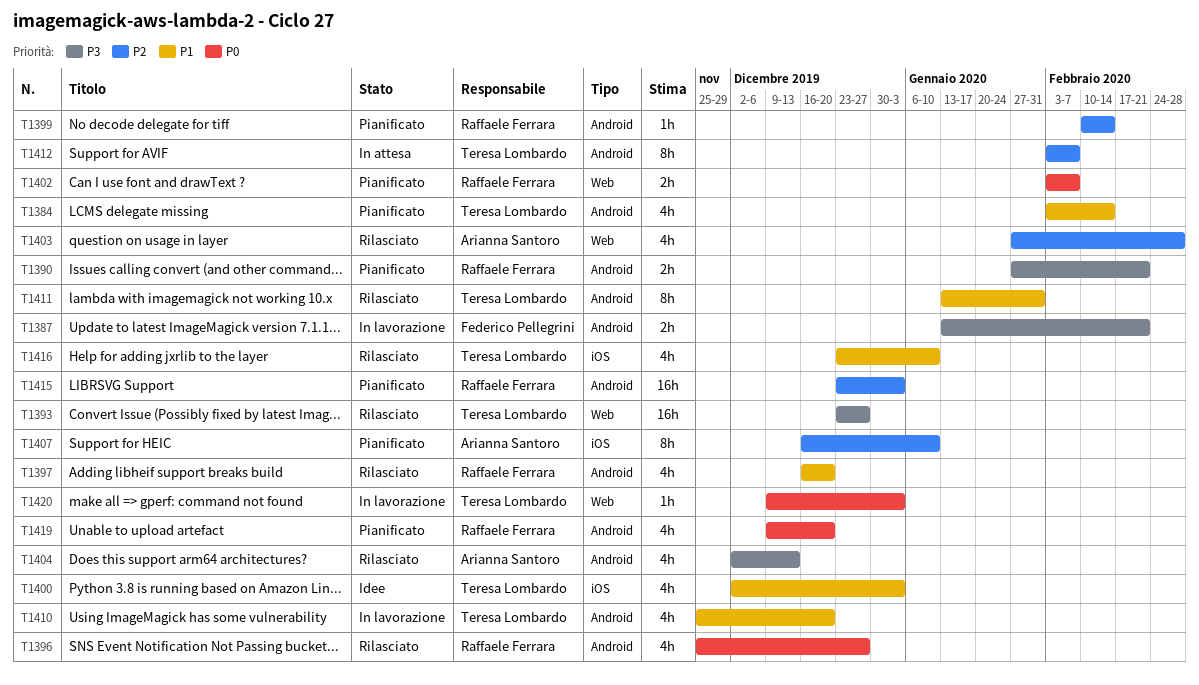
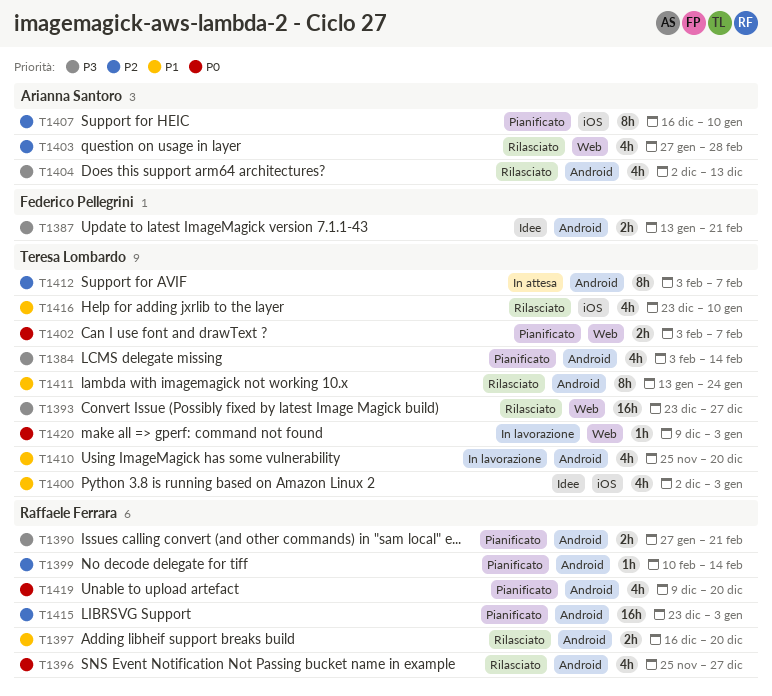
T1384, priority: P1 -> P3
T1387, status: In lavorazione -> Idee
T1397, estimate: 4h -> 2h
T1402, owner: Raffaele Ferrara -> Teresa Lombardo
T1411, due: Jan 31 -> Jan 24

